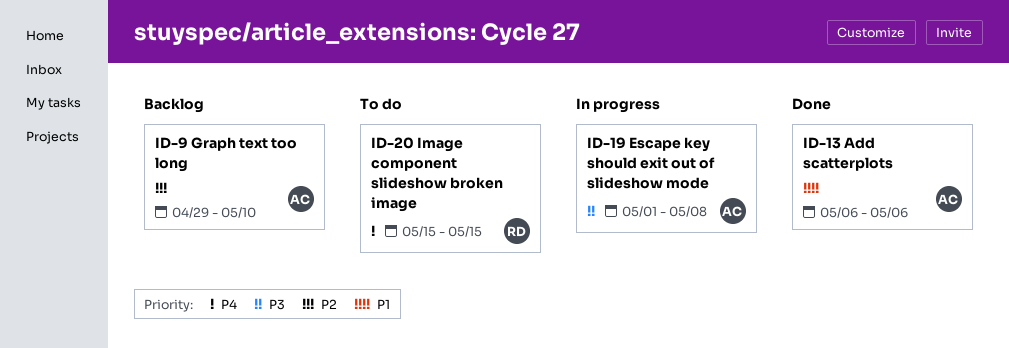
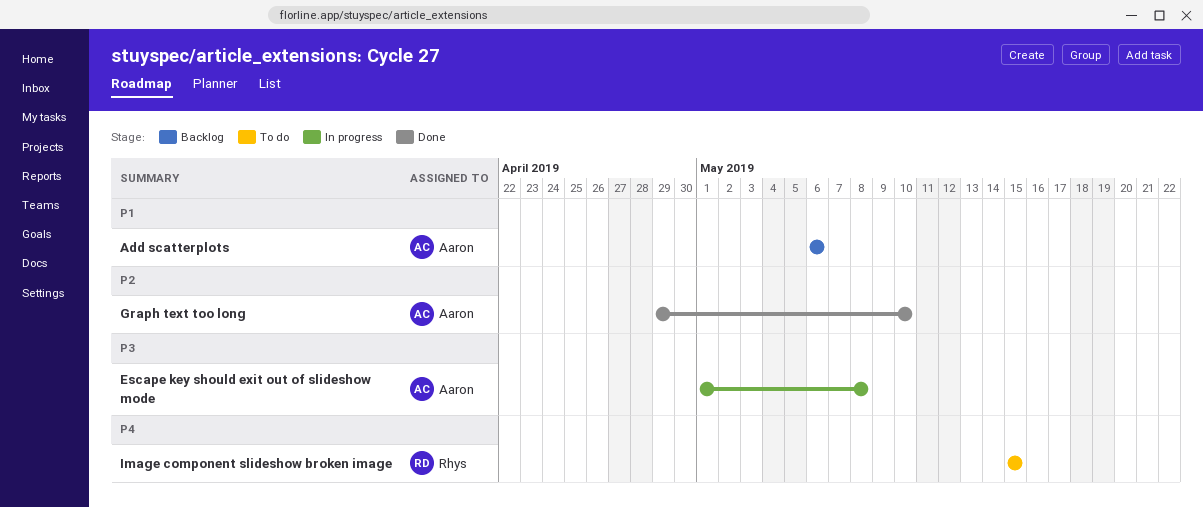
Add scatterplots, status: Done -> Backlog
Graph text too long, status: Backlog -> Done

